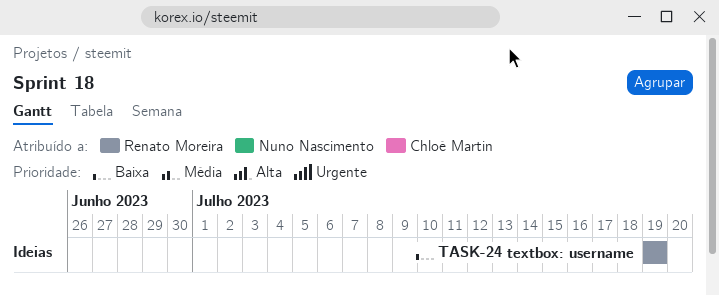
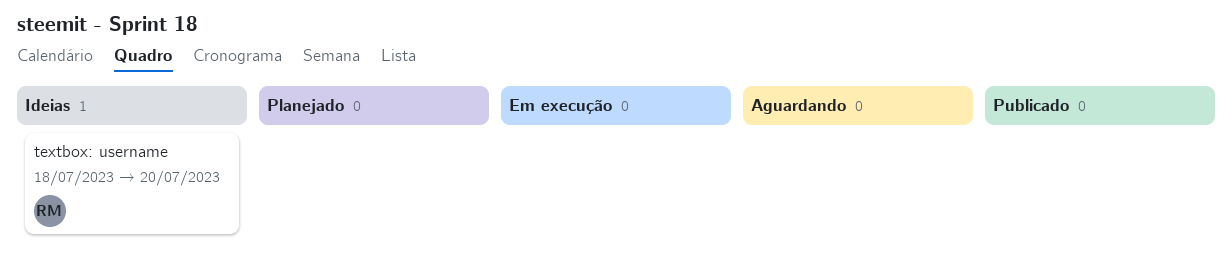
textbox: username, start: Jul 19 -> Jul 18
textbox: username, due: Jul 19 -> Jul 20

